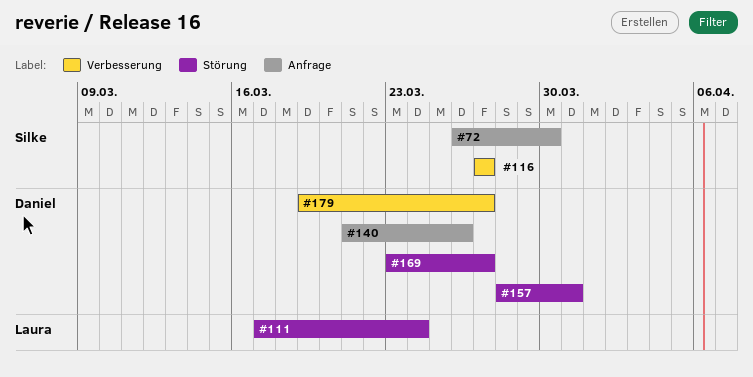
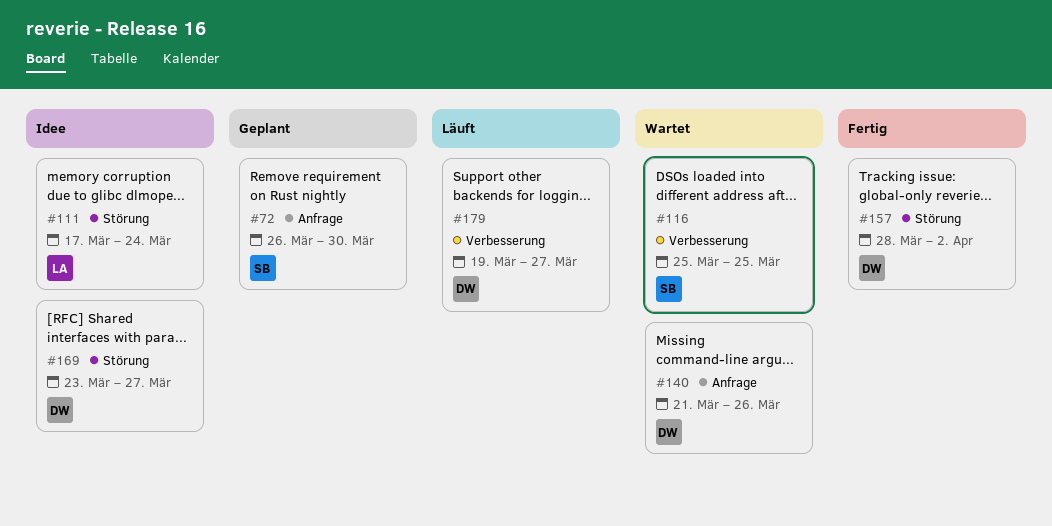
#116, start: Mar 27 -> Mar 25
#116, due: Mar 27 -> Mar 25
#157, due: Mar 31 -> Apr 2

